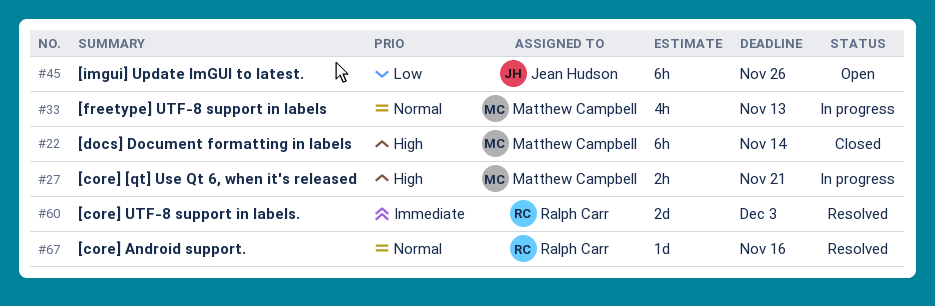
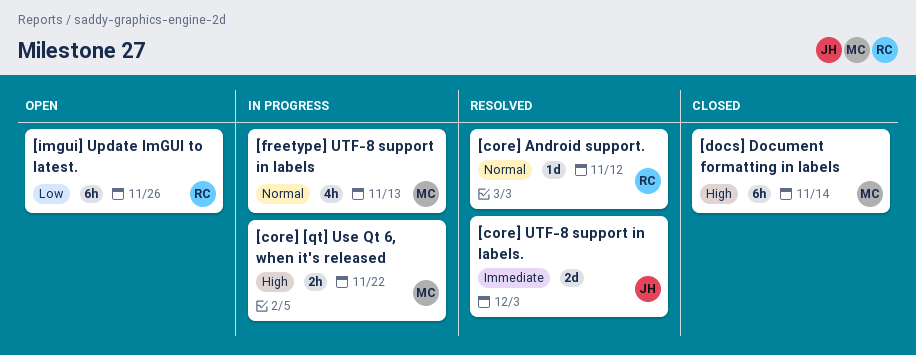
[core] [qt] Use Qt 6, when it's released, due: Nov 21 -> Nov 22
[core] Android support., due: Nov 16 -> Nov 12
[core] UTF-8 support in labels., owner: Ralph Carr -> Jean Hudson
[imgui] Update ImGUI to latest., owner: Jean Hudson -> Ralph Carr

